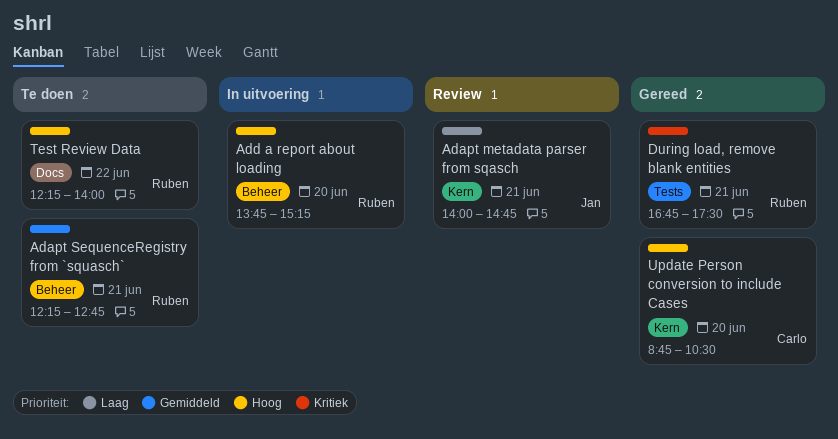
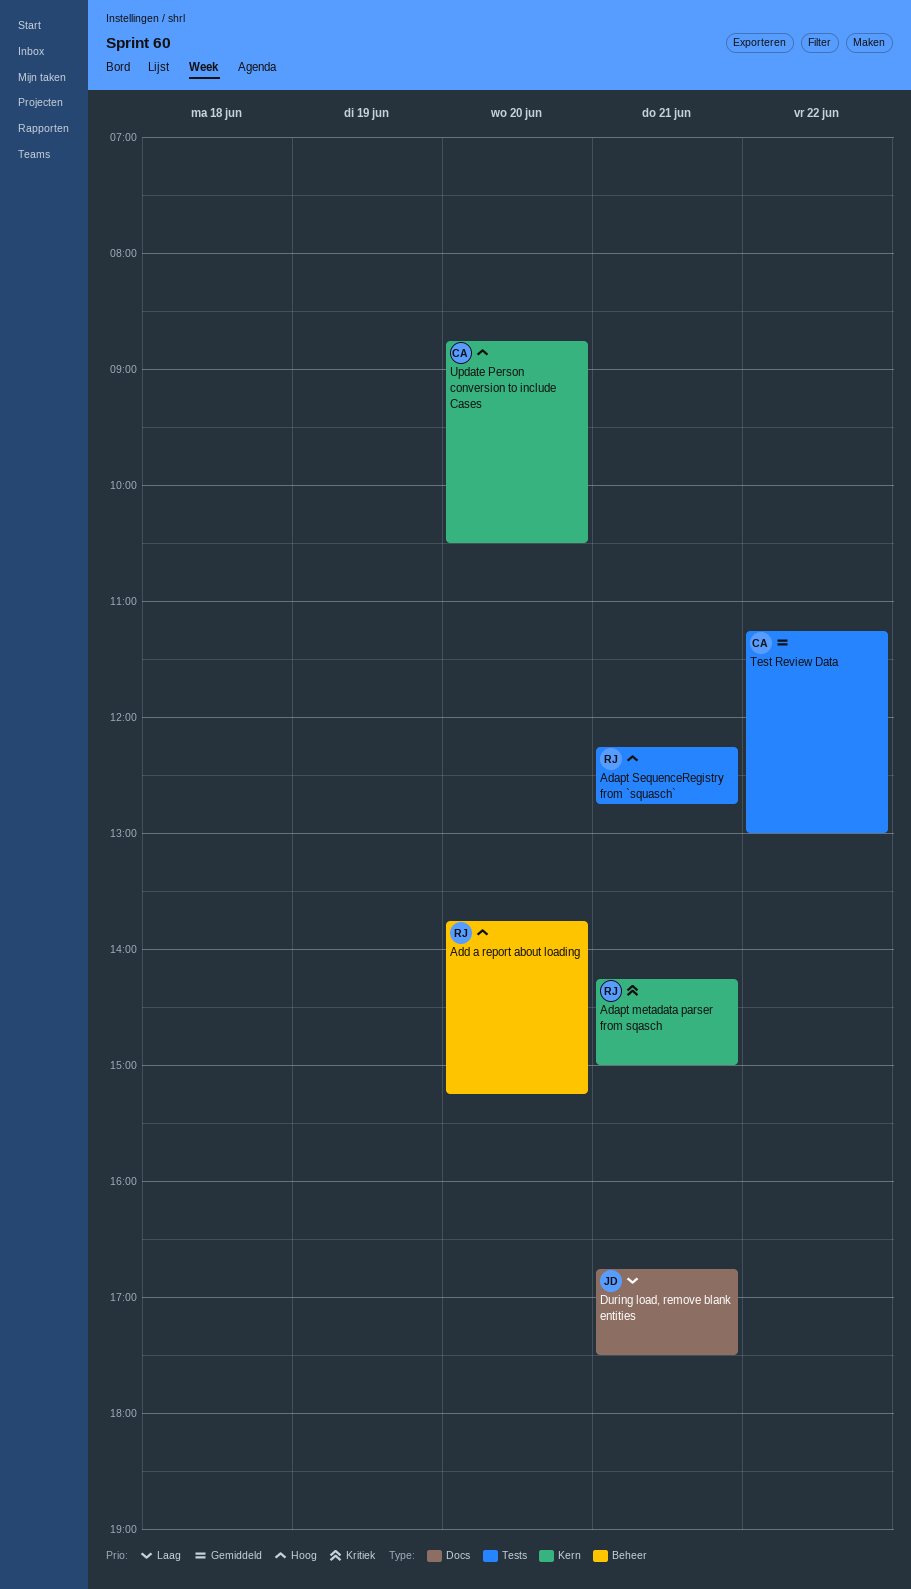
Adapt metadata parser from sqasch, owner: Jan -> Ruben
Adapt metadata parser from sqasch, priority: Laag -> Kritiek
Adapt metadata parser from sqasch, begins: 14:00 -> 14:15
Adapt metadata parser from sqasch, ends: 14:45 -> 15:00
Adapt SequenceRegistry from `squasch`, priority: Gemiddeld -> Hoog
Adapt SequenceRegistry from `squasch`, label: Beheer -> Tests
During load, remove blank entities, owner: Ruben -> Jan
During load, remove blank entities, priority: Kritiek -> Laag
During load, remove blank entities, label: Tests -> Docs
Test Review Data, owner: Ruben -> Carlo
Test Review Data, priority: Hoog -> Gemiddeld
Test Review Data, label: Docs -> Tests
Test Review Data, begins: 12:15 -> 11:15
Test Review Data, ends: 14:00 -> 13:00

